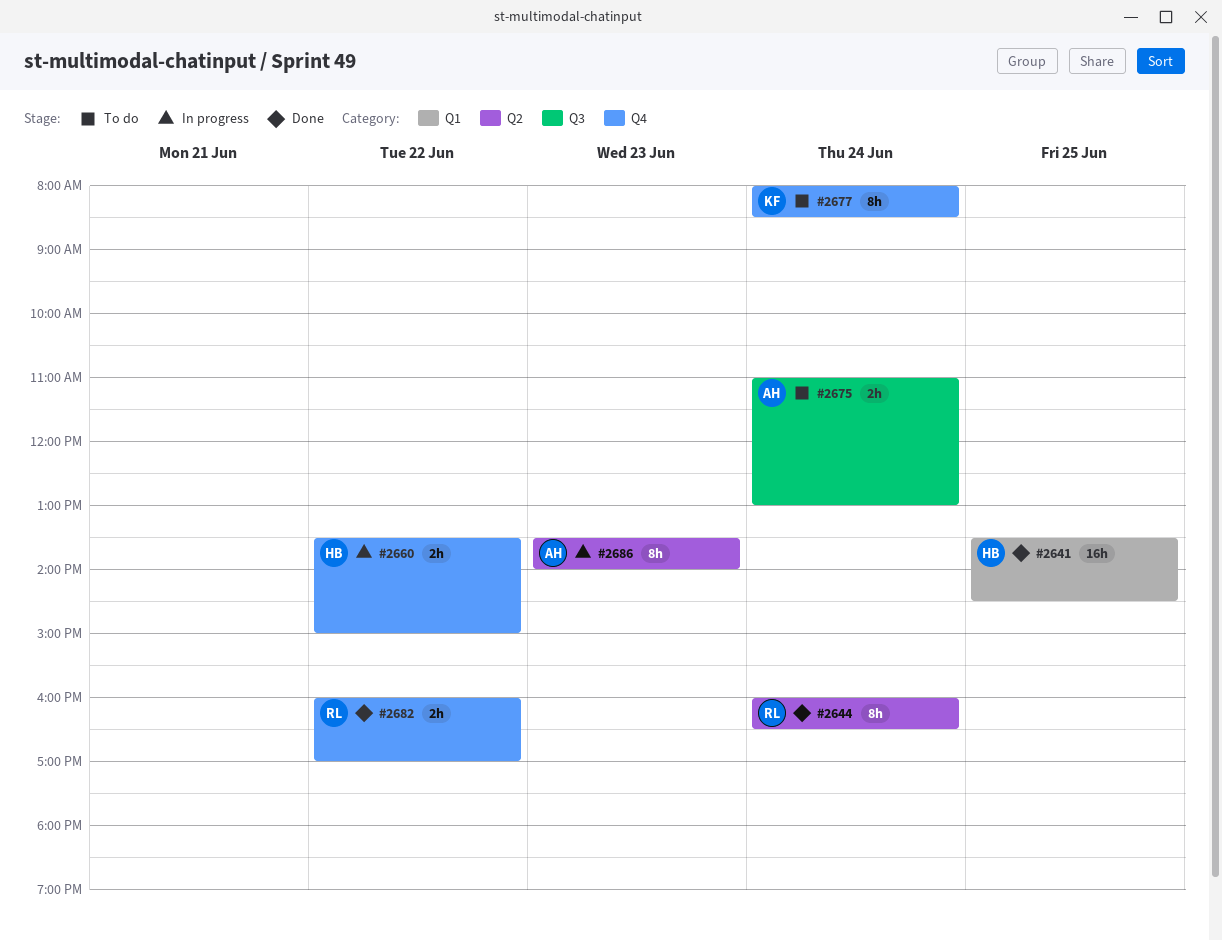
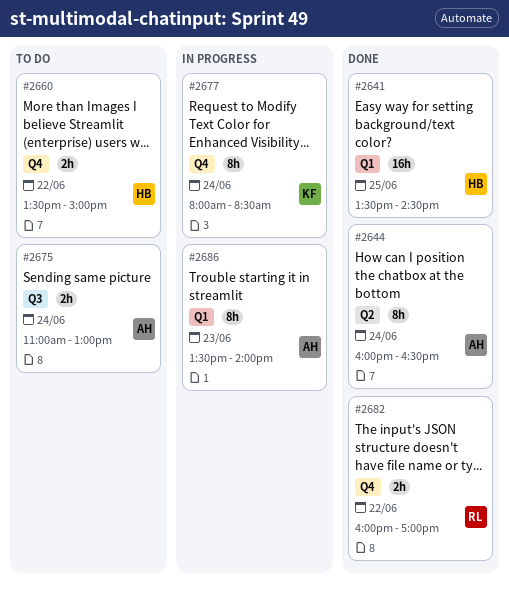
#2644, owner: RL -> AH
#2660, status: In progress -> To do
#2677, status: To do -> In progress
#2686, label: Q2 -> Q1

